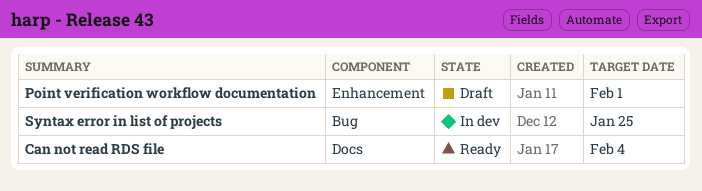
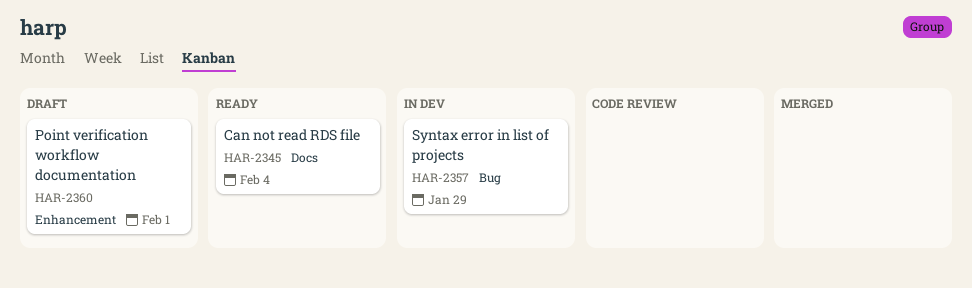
Syntax error in list of projects, due: Jan 25 -> Jan 29

